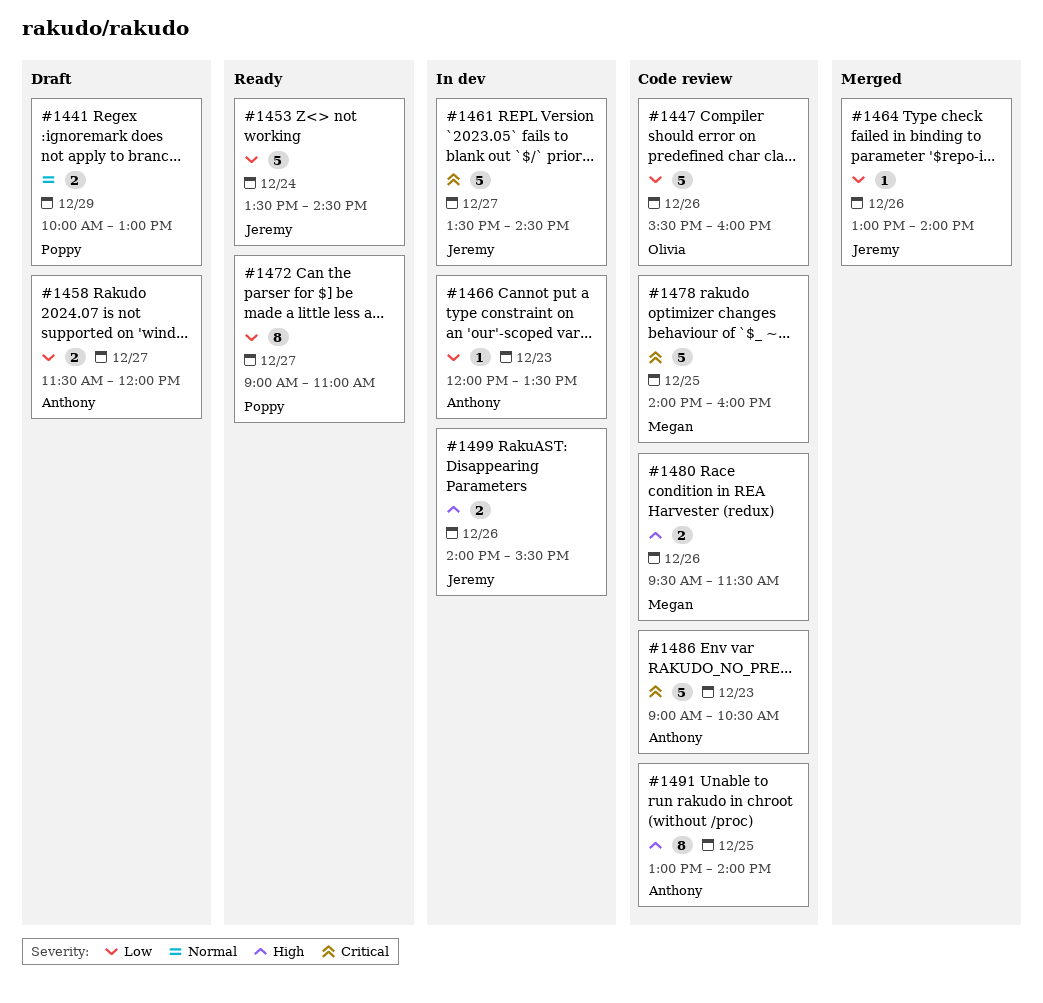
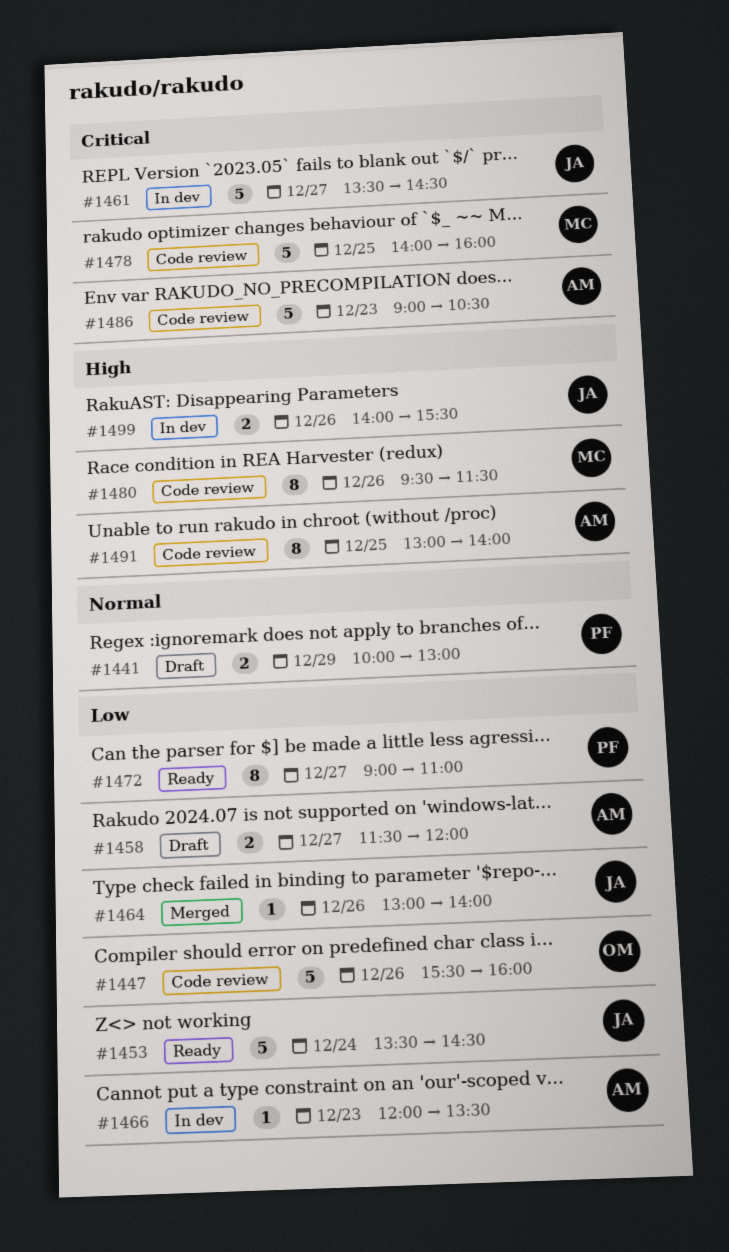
#1480, estimate: 2 -> 8

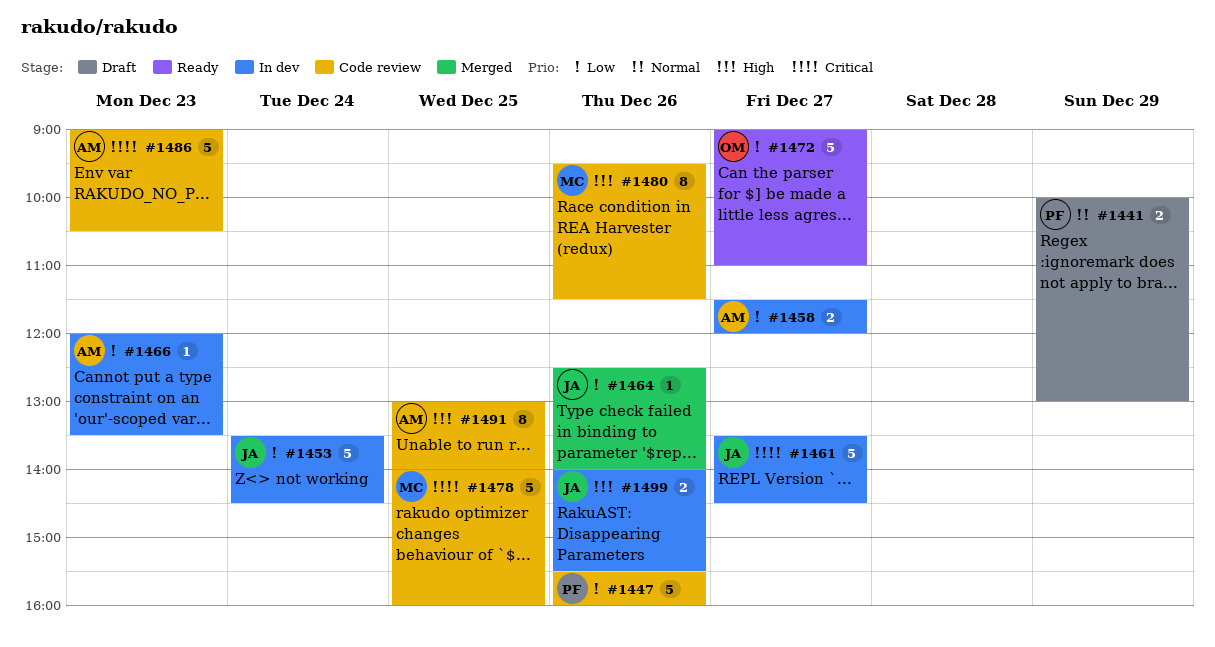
#1447, owner: OM -> PF
#1453, status: Ready -> In dev
#1458, status: Draft -> In dev
#1464, begins: 13:00 -> 12:30
#1472, owner: PF -> OM
#1472, estimate: 8 -> 5

